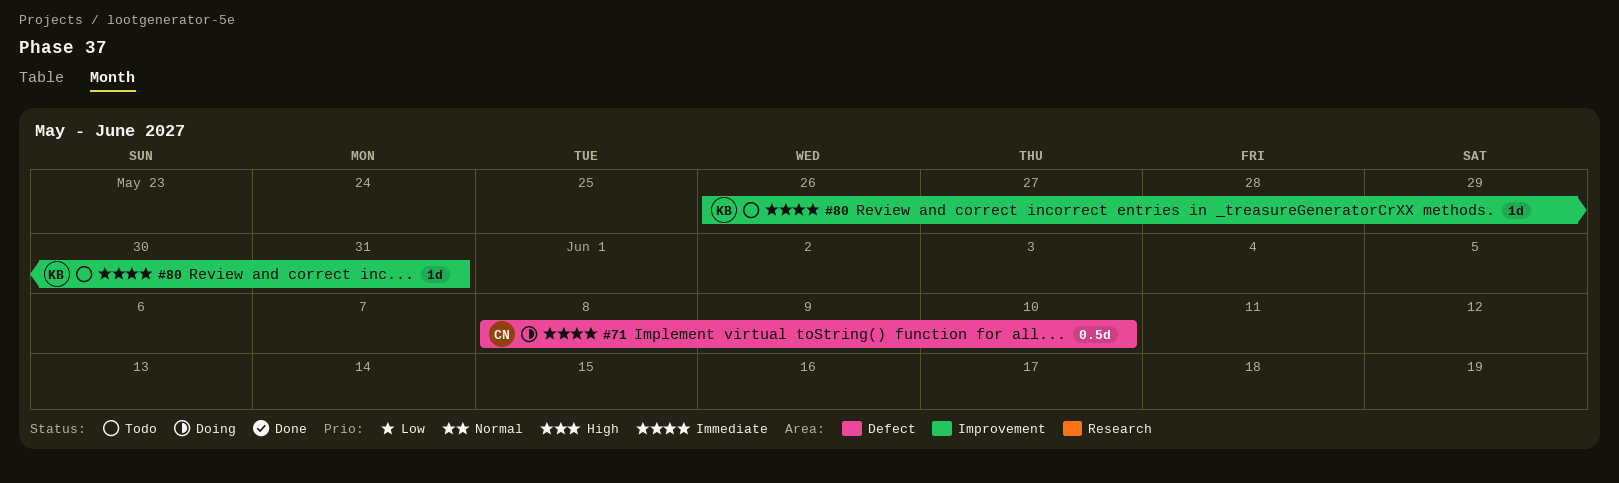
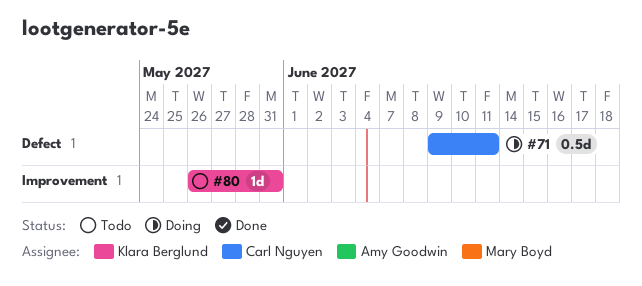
#71, start: Jun 8 -> Jun 9
#71, due: Jun 10 -> Jun 11

